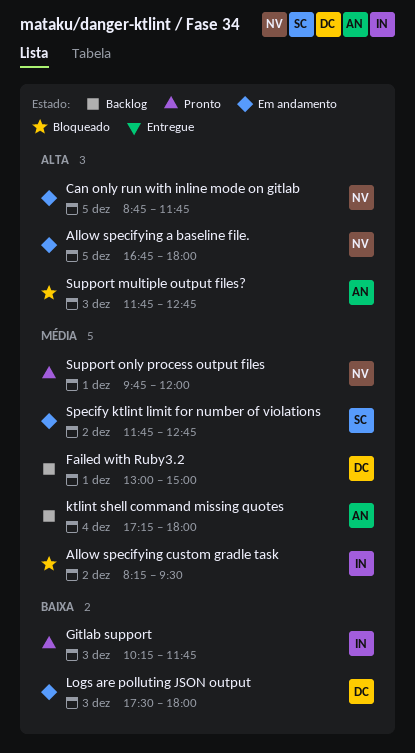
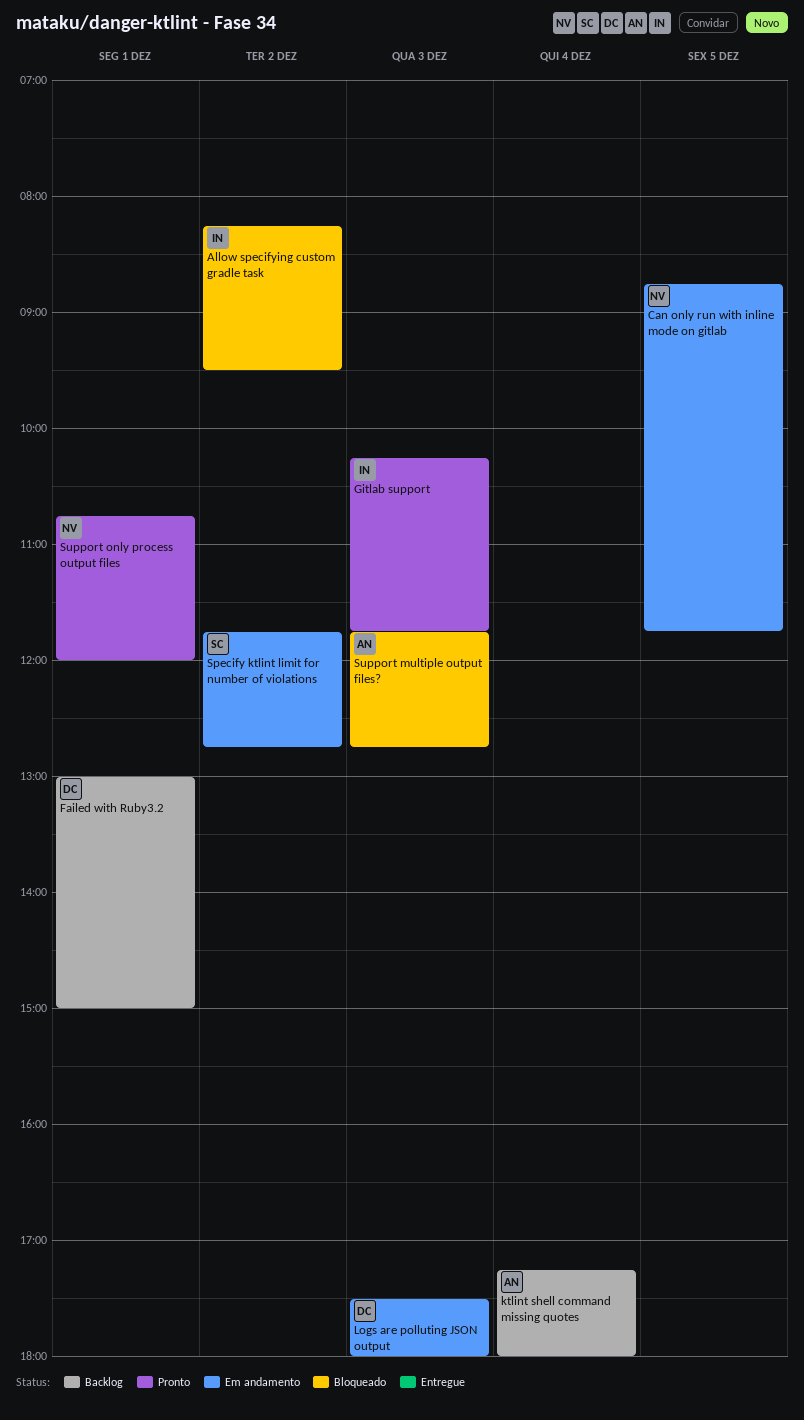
Allow specifying a baseline file.: present -> none
Support only process output files, begins: 09:45 -> 10:45

